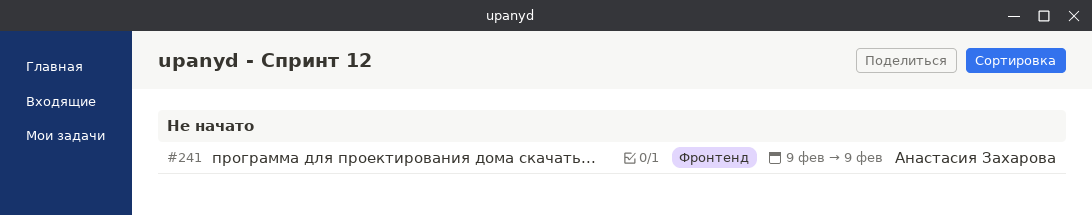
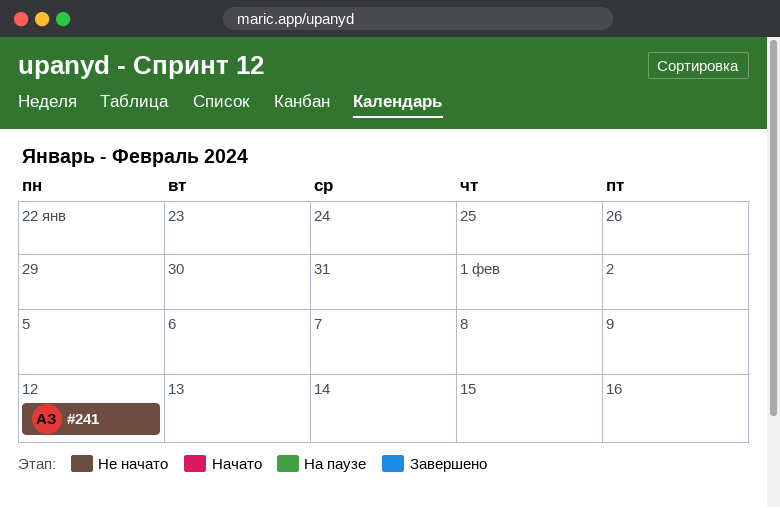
#241, start: Feb 9 -> Feb 12
#241, due: Feb 9 -> Feb 12

